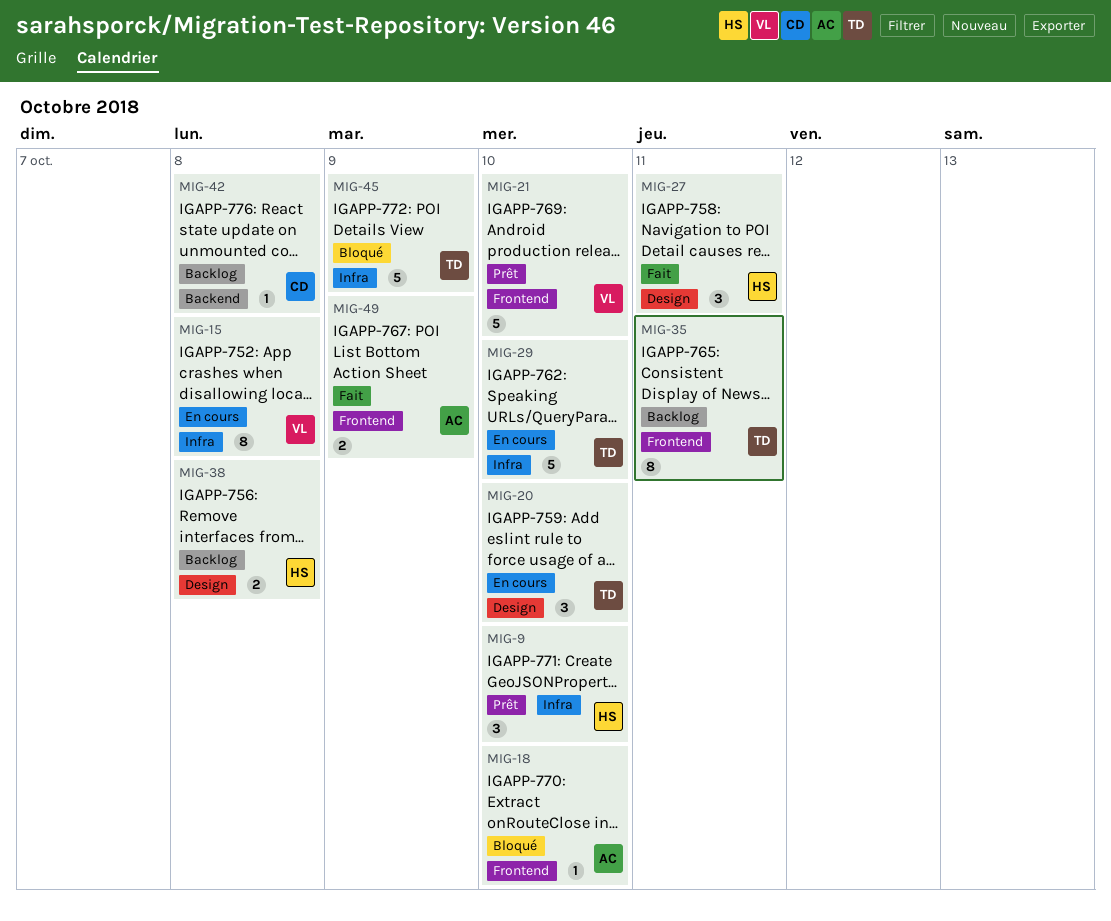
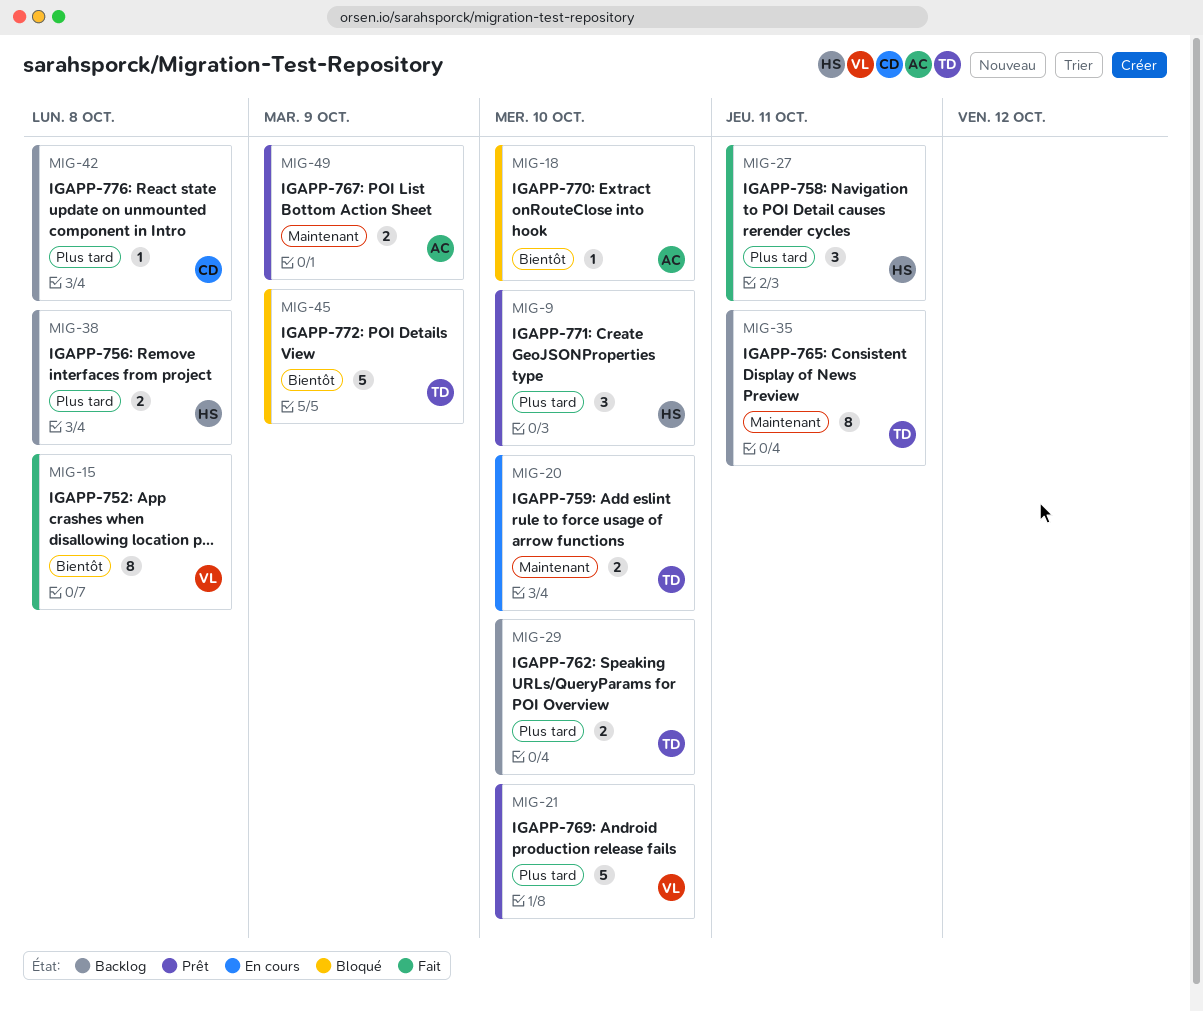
MIG-15, status: En cours -> Fait
MIG-20, estimate: 3 -> 2
MIG-29, status: En cours -> Backlog
MIG-29, estimate: 5 -> 2
MIG-49, status: Fait -> Prêt

